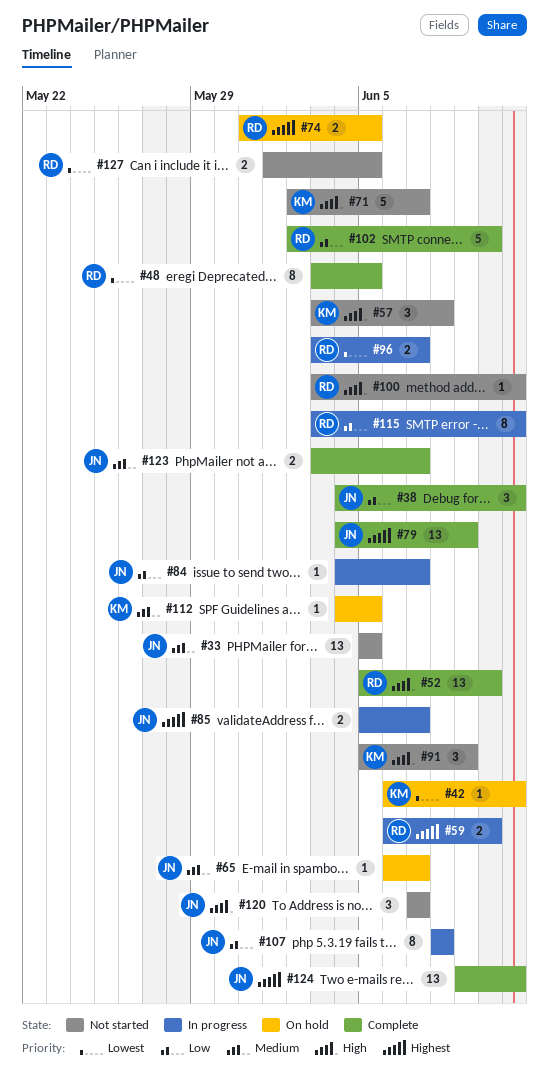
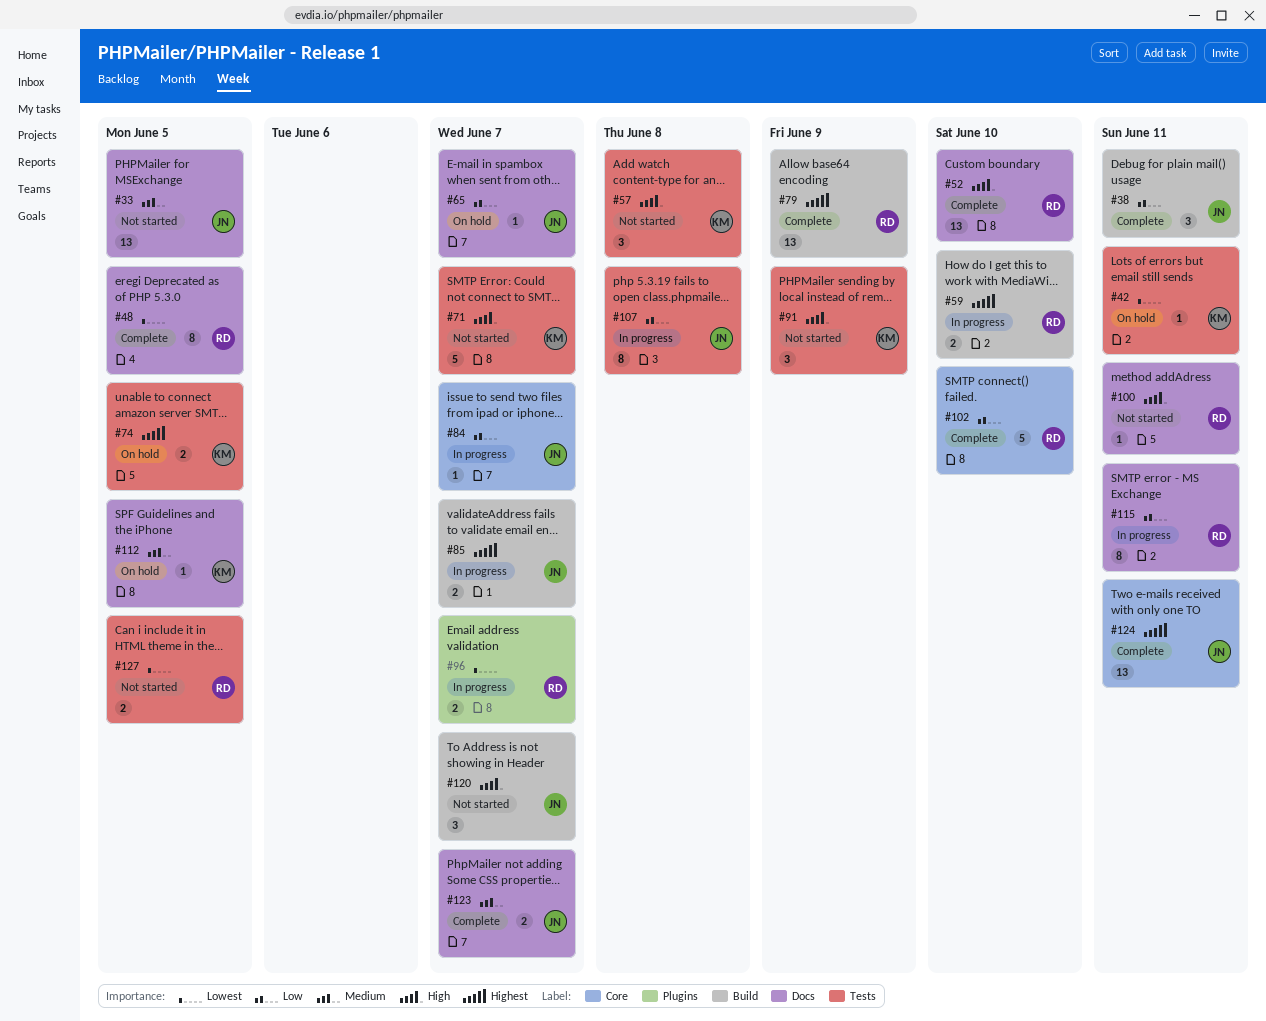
#65, priority: Medium -> Low
#74, owner: RD -> KM
#79, owner: JN -> RD

